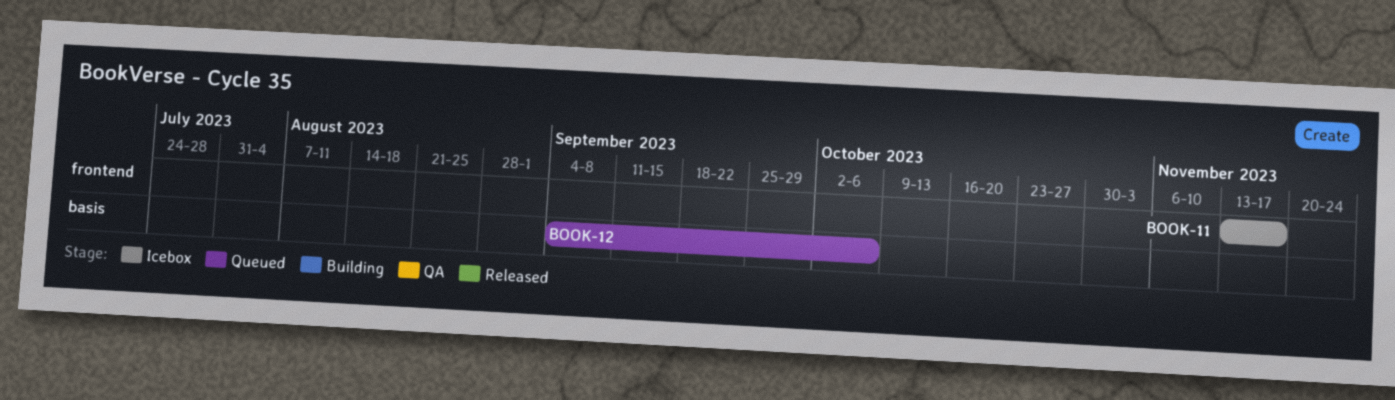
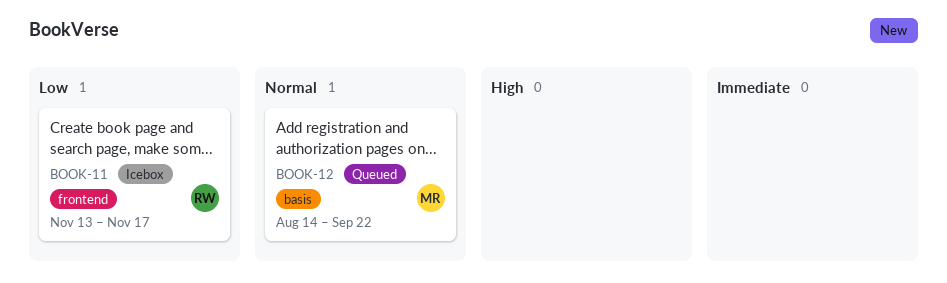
BOOK-12, start: Sep 4 -> Aug 14
BOOK-12, due: Oct 6 -> Sep 22

